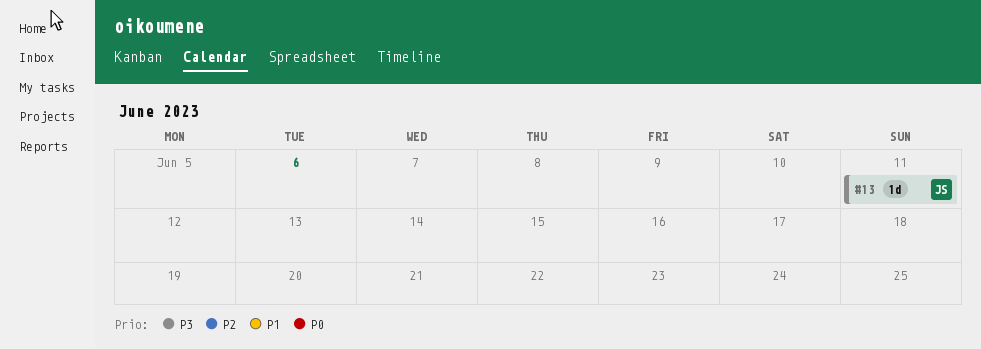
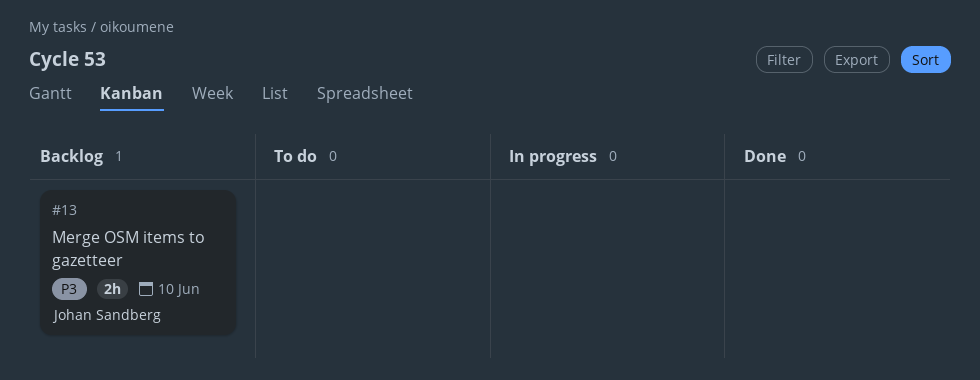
#13, estimate: 1d -> 2h
#13, due: Jun 11 -> Jun 10

